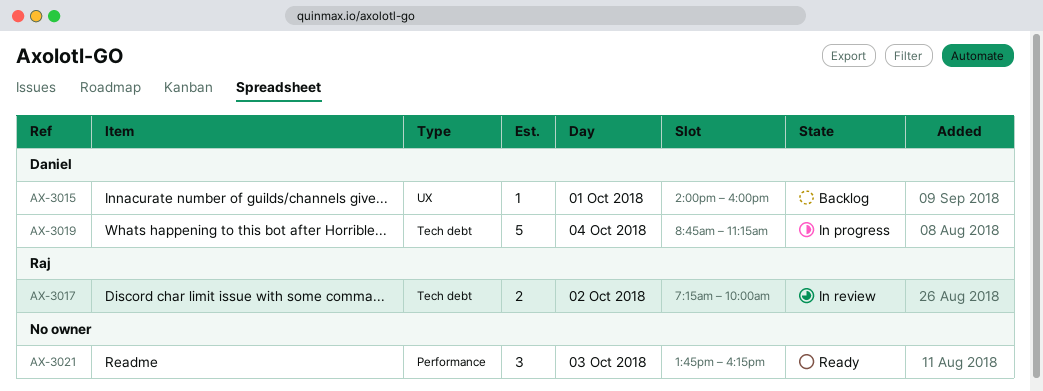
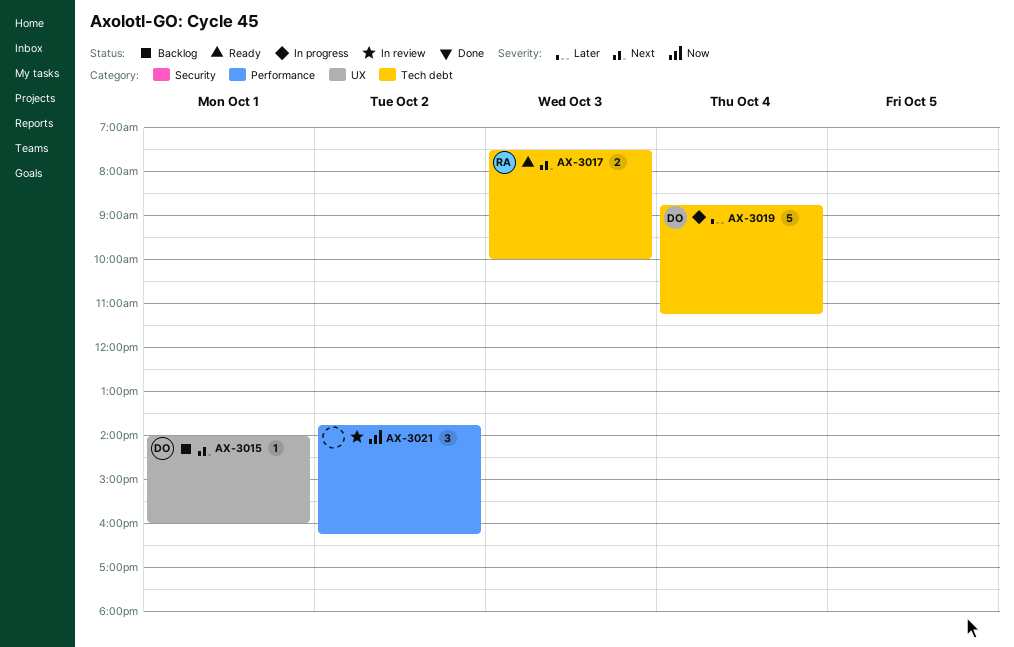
AX-3017, status: In review -> Ready
AX-3017, day: Oct 2 -> Oct 3
AX-3017, begins: 07:15 -> 07:30
AX-3021, status: Ready -> In review
AX-3021, day: Oct 3 -> Oct 2

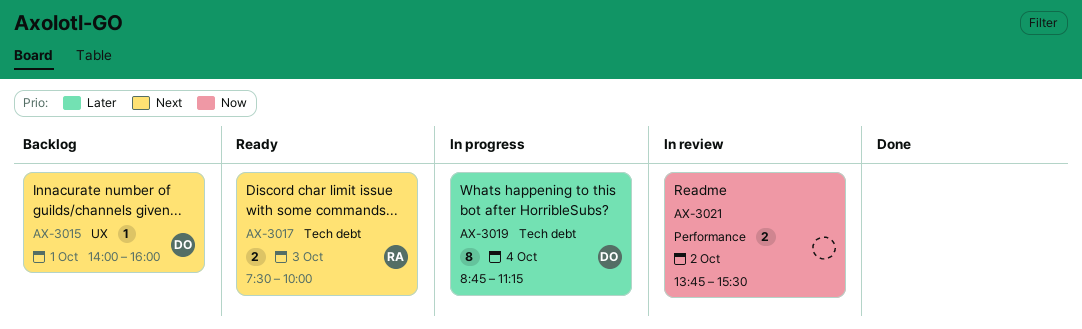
AX-3019, estimate: 5 -> 8
AX-3021, estimate: 3 -> 2
AX-3021, ends: 16:15 -> 15:30

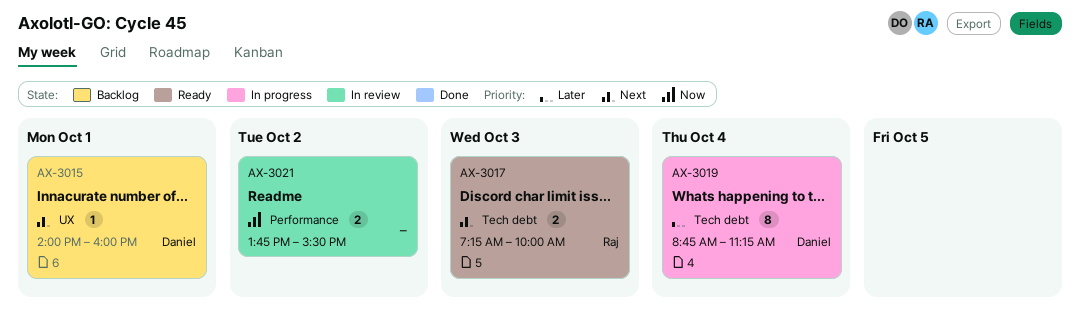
AX-3017, begins: 07:30 -> 07:15

